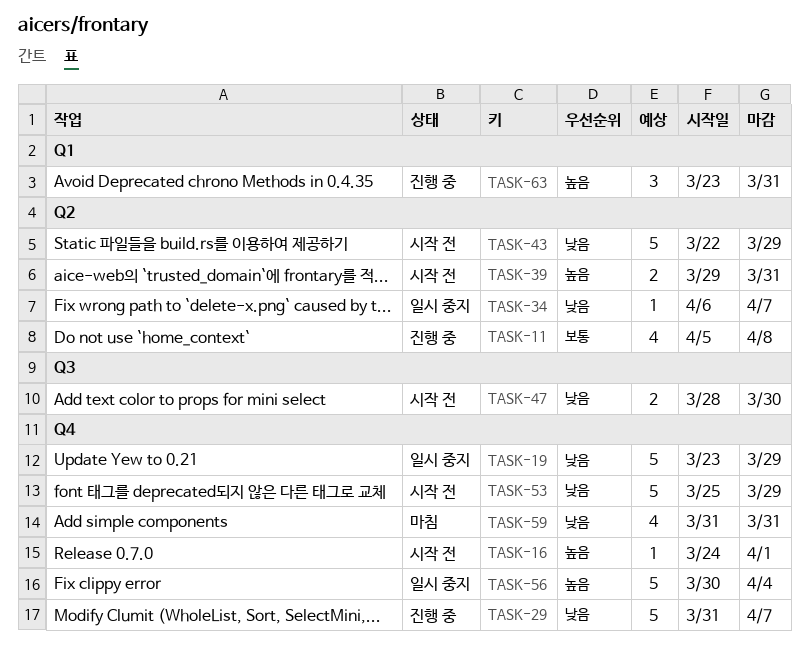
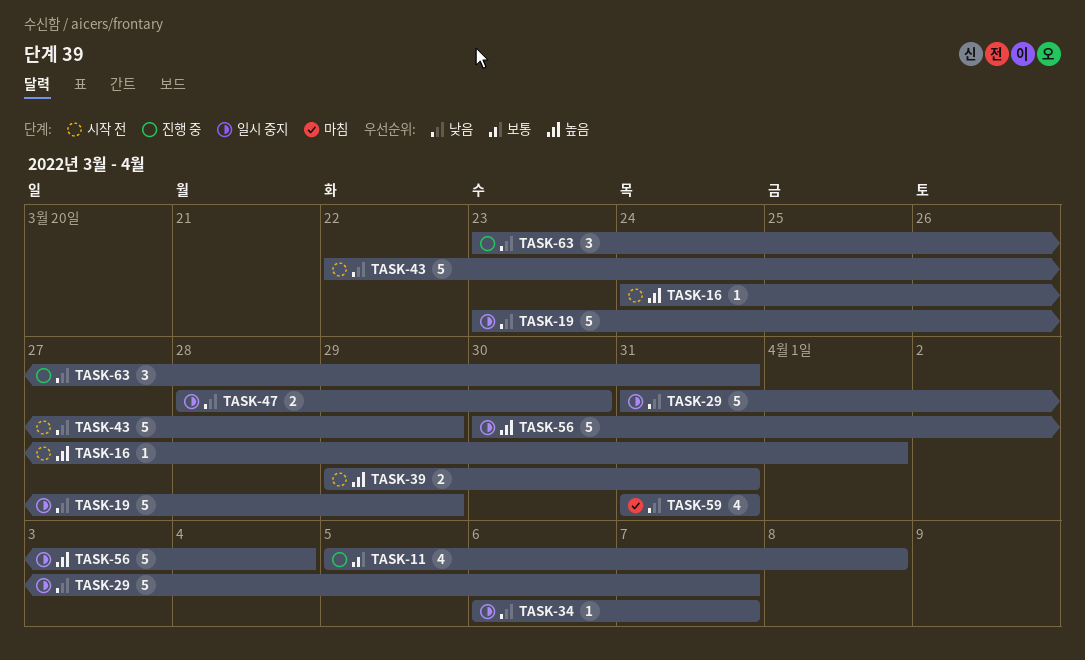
TASK-29, status: 진행 중 -> 일시 중지
TASK-47, status: 시작 전 -> 일시 중지
TASK-53: present -> none
TASK-63, priority: 높음 -> 낮음

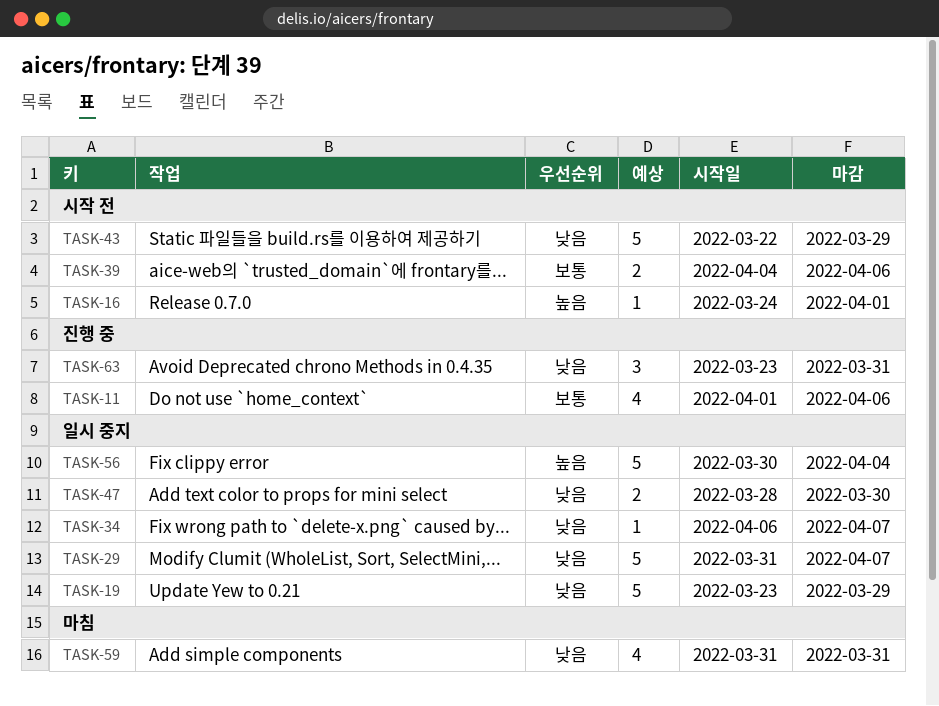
TASK-11, start: Apr 5 -> Apr 1
TASK-11, due: Apr 8 -> Apr 6
TASK-39, priority: 높음 -> 보통
TASK-39, start: Mar 29 -> Apr 4
TASK-39, due: Mar 31 -> Apr 6

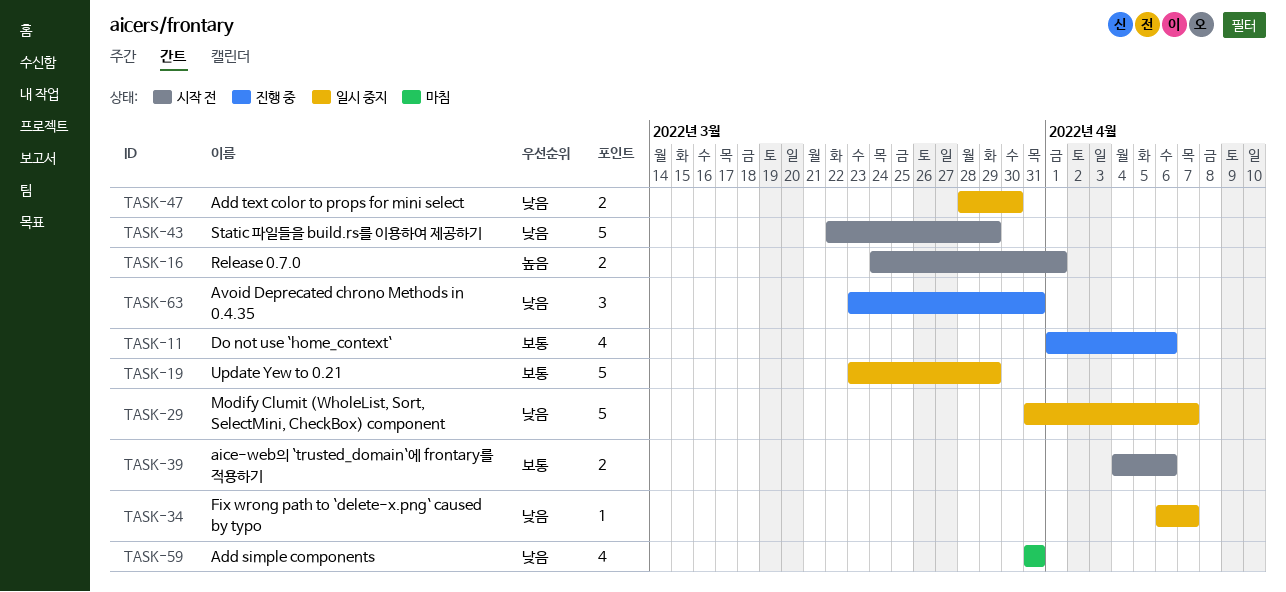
TASK-16, estimate: 1 -> 2
TASK-19, priority: 낮음 -> 보통
TASK-56: present -> none

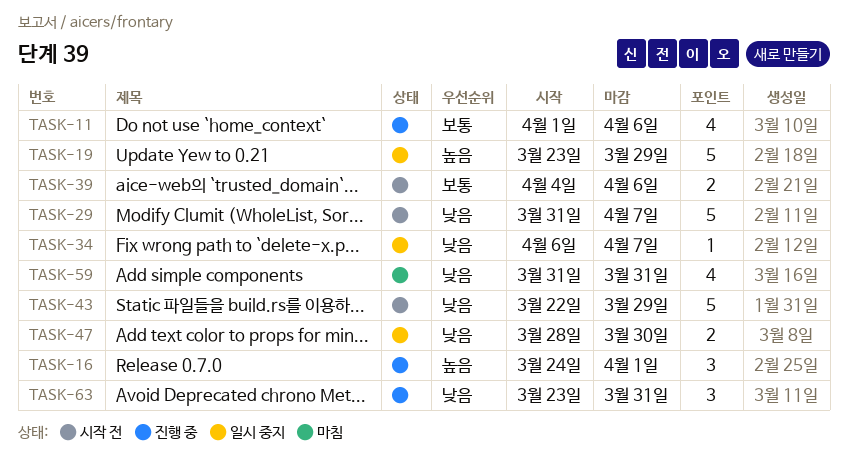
TASK-16, status: 시작 전 -> 진행 중
TASK-16, estimate: 2 -> 3
TASK-19, priority: 보통 -> 높음
TASK-29, status: 일시 중지 -> 시작 전

